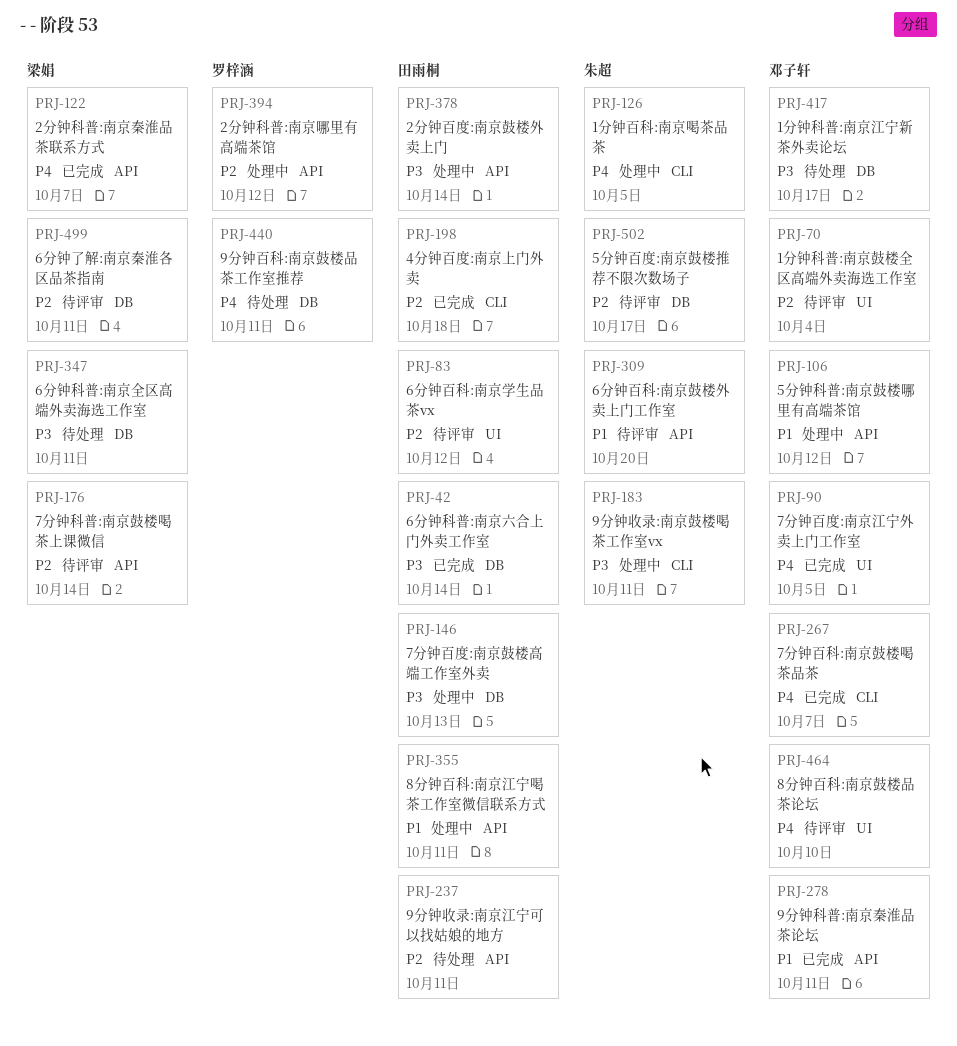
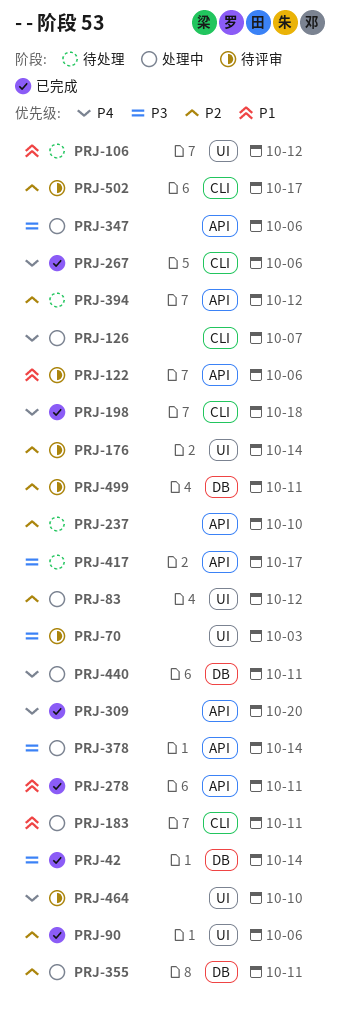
PRJ-70, priority: P2 -> P3
PRJ-70, due: Oct 4 -> Oct 3
PRJ-83, status: 待评审 -> 处理中
PRJ-90, priority: P4 -> P2
PRJ-90, due: Oct 5 -> Oct 6
PRJ-106, status: 处理中 -> 待处理
PRJ-106, label: API -> UI
PRJ-122, status: 已完成 -> 待评审
PRJ-122, priority: P4 -> P1
PRJ-122, due: Oct 7 -> Oct 6
PRJ-126, due: Oct 5 -> Oct 7
PRJ-146: present -> none
PRJ-176, label: API -> UI
PRJ-183, priority: P3 -> P1
PRJ-198, priority: P2 -> P4
PRJ-237, due: Oct 11 -> Oct 10
PRJ-267, due: Oct 7 -> Oct 6
PRJ-309, status: 待评审 -> 已完成
PRJ-309, priority: P1 -> P4
PRJ-347, status: 待处理 -> 处理中
PRJ-347, label: DB -> API
PRJ-347, due: Oct 11 -> Oct 6
PRJ-355, priority: P1 -> P2
PRJ-355, label: API -> DB
PRJ-394, status: 处理中 -> 待处理
PRJ-417, label: DB -> API
PRJ-440, status: 待处理 -> 处理中
PRJ-502, label: DB -> CLI

